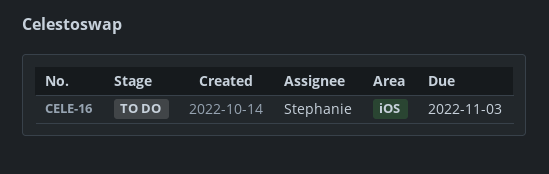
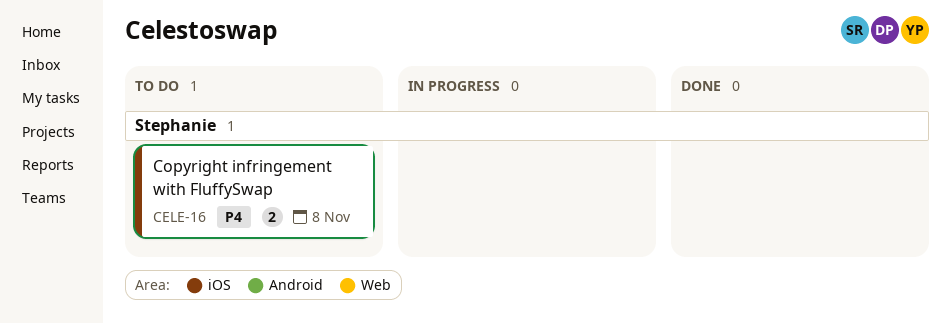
CELE-16, due: Nov 3 -> Nov 8

